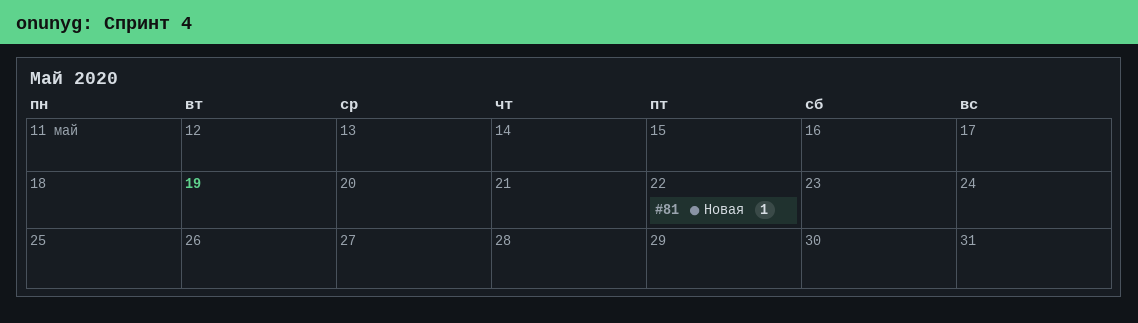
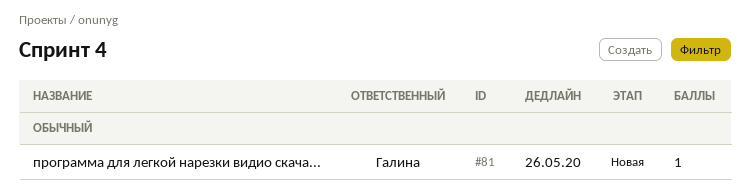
#81, due: May 22 -> May 26

